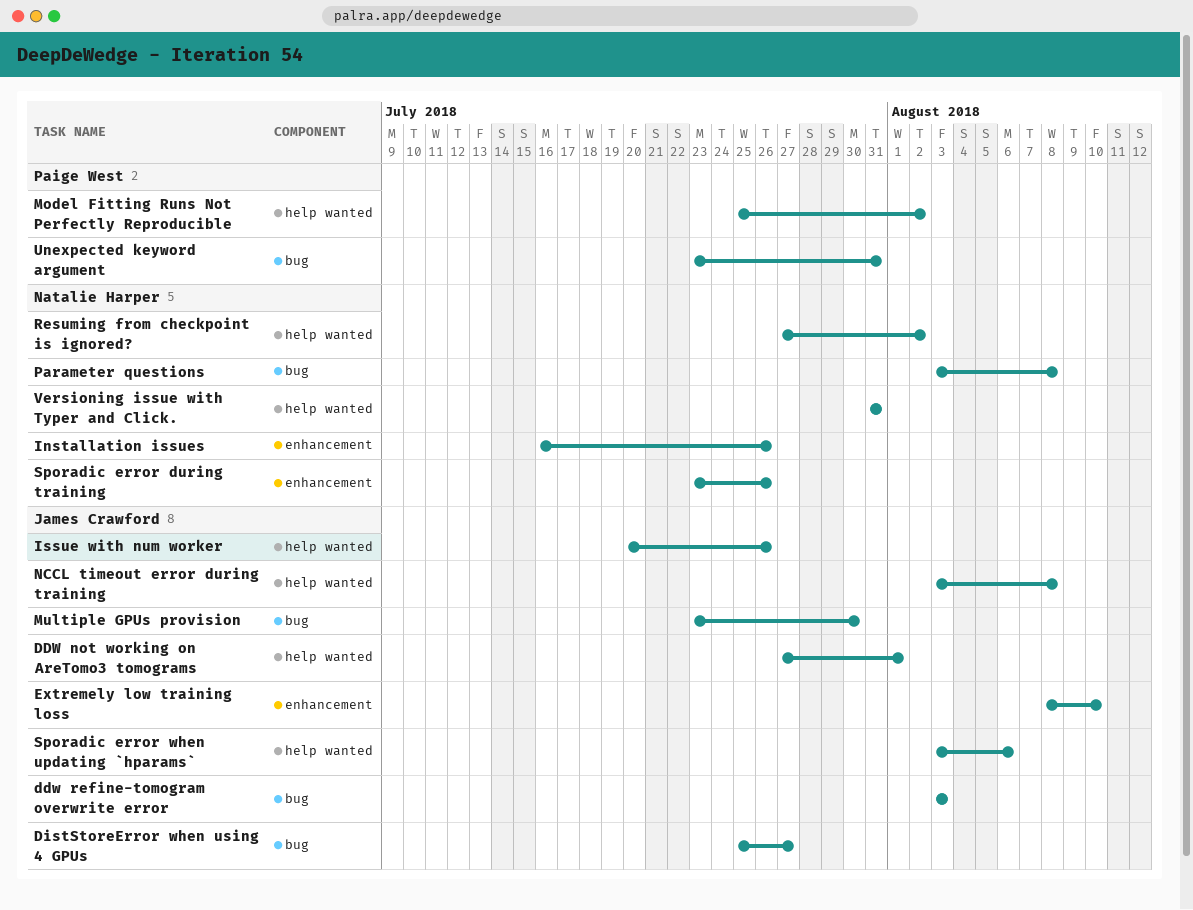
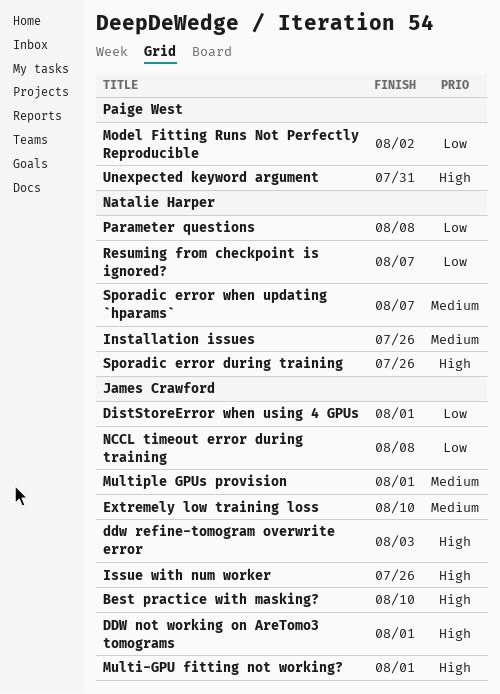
Best practice with masking?: none -> present
DistStoreError when using 4 GPUs, due: Jul 27 -> Aug 1
Multi-GPU fitting not working?: none -> present
Multiple GPUs provision, due: Jul 30 -> Aug 1
Resuming from checkpoint is ignored?, due: Aug 2 -> Aug 7
Sporadic error when updating `hparams`, owner: James Crawford -> Natalie Harper
Sporadic error when updating `hparams`, due: Aug 6 -> Aug 7
Versioning issue with Typer and Click.: present -> none

